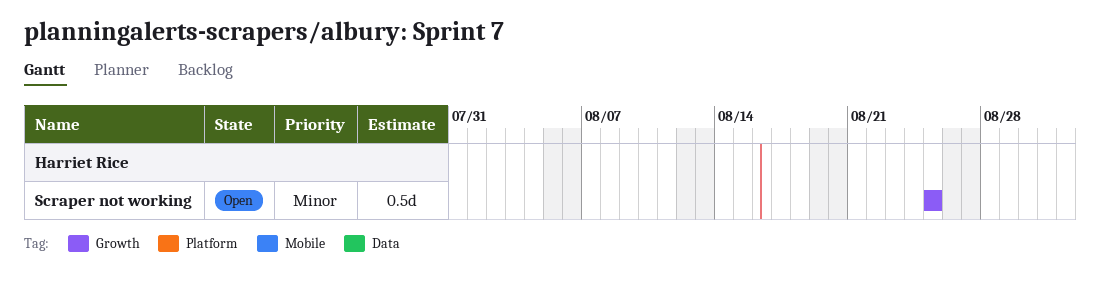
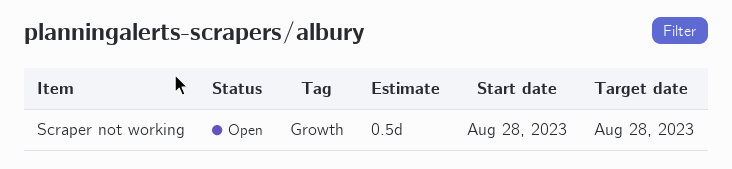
Scraper not working, start: Aug 25 -> Aug 28
Scraper not working, due: Aug 25 -> Aug 28

